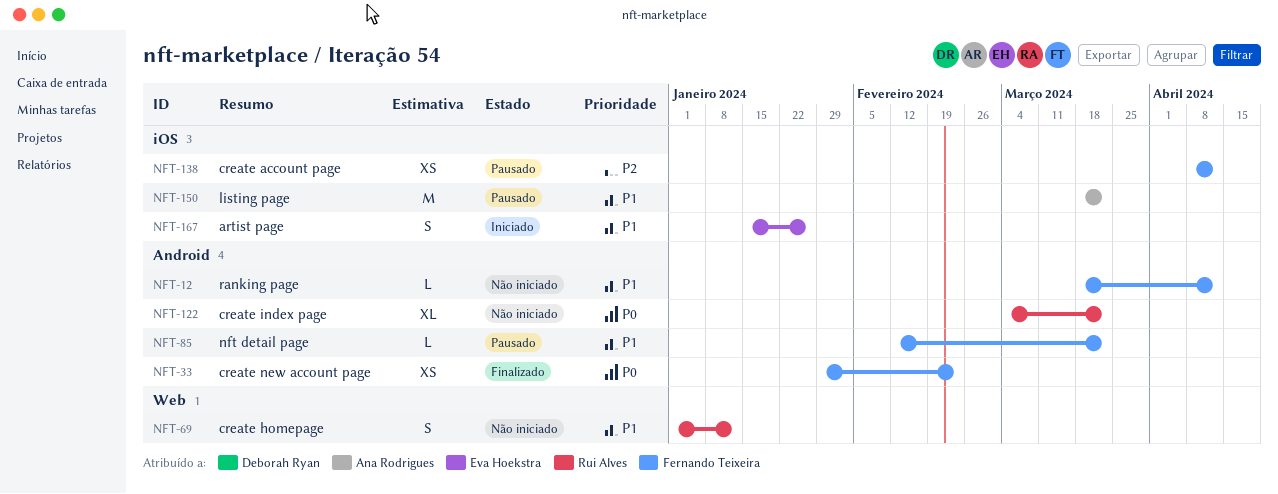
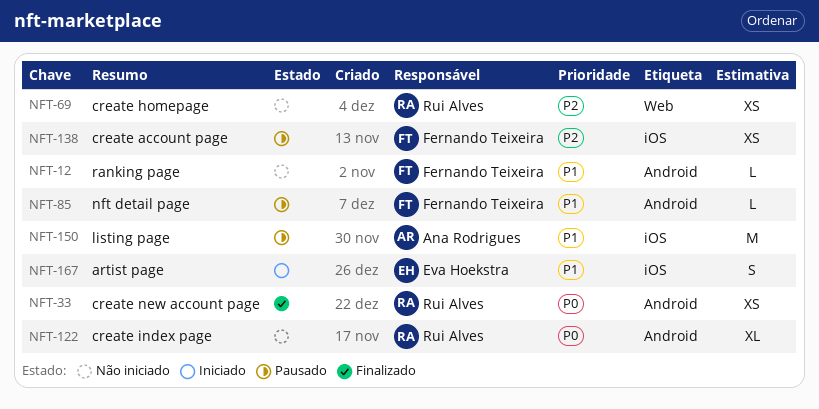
NFT-33, owner: Fernando Teixeira -> Rui Alves
NFT-69, priority: P1 -> P2
NFT-69, estimate: S -> XS

